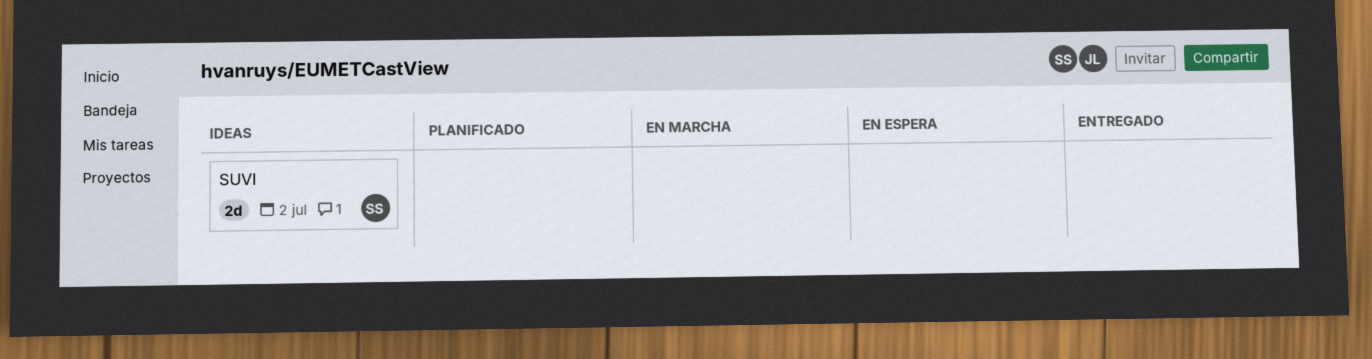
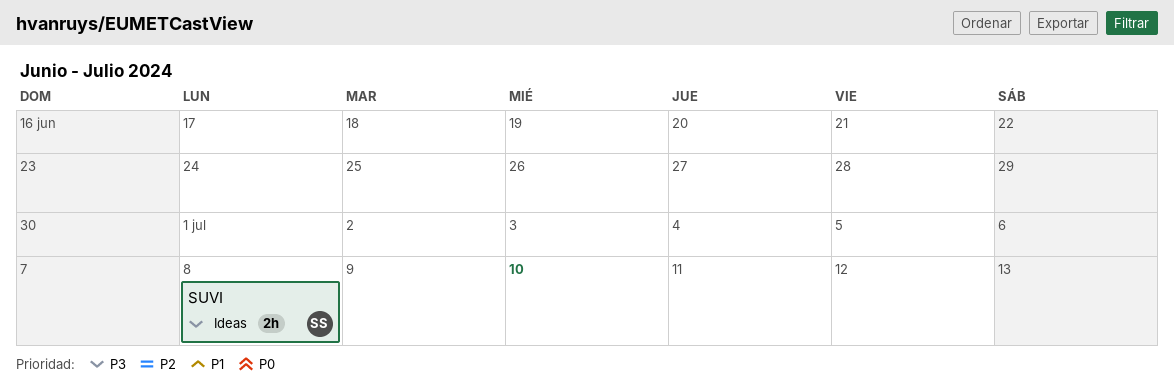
SUVI, estimate: 2d -> 2h
SUVI, due: Jul 2 -> Jul 8

